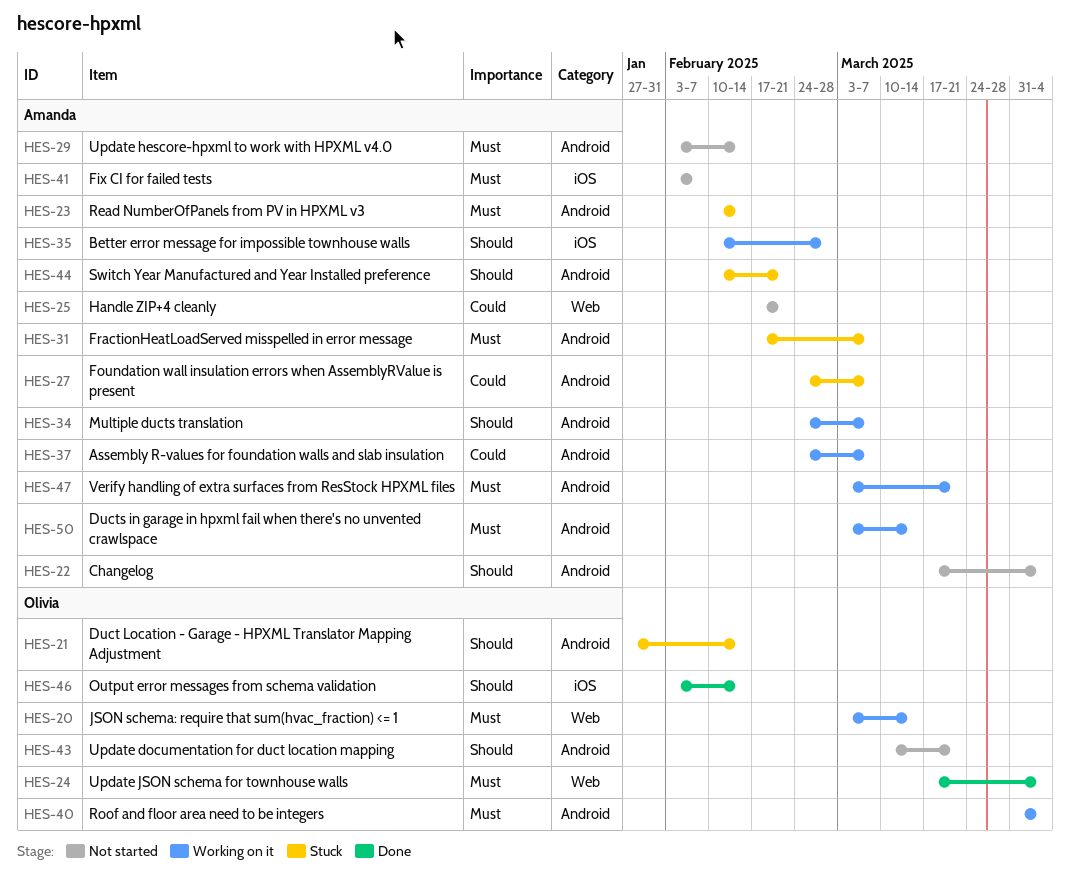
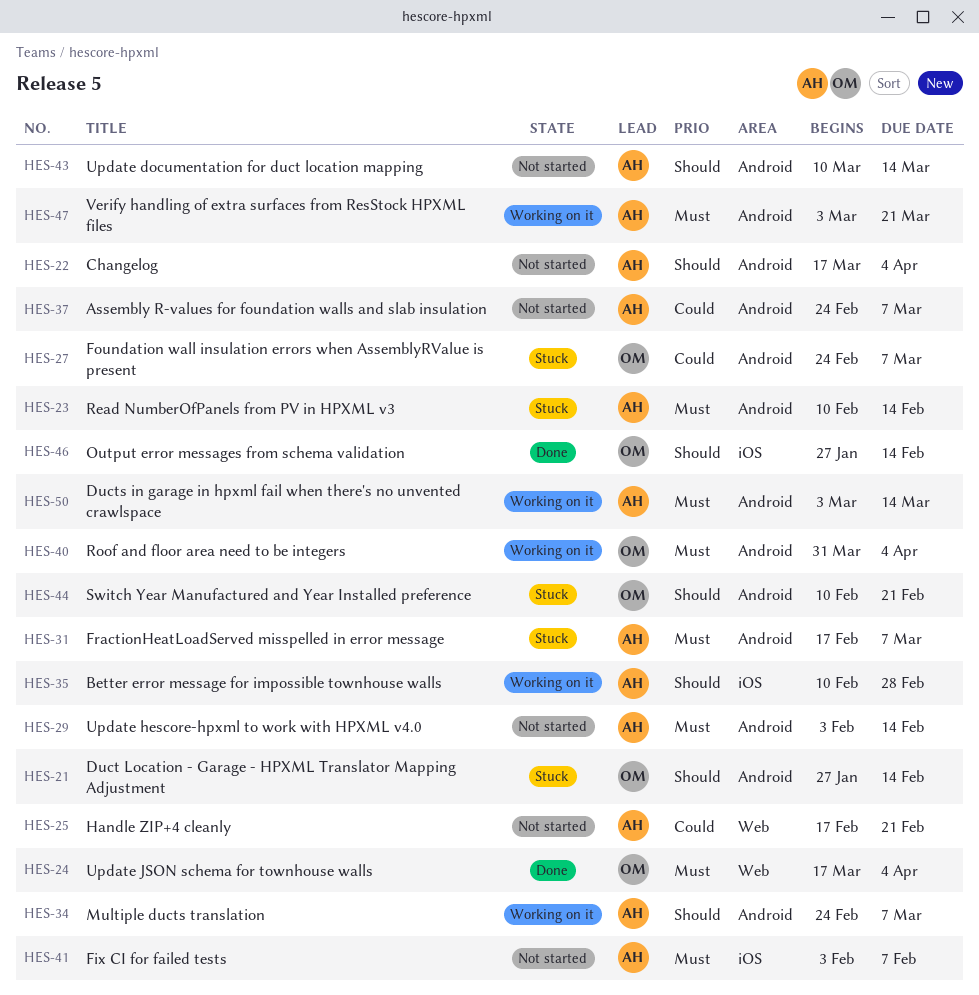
HES-20: present -> none
HES-27, owner: Amanda -> Olivia
HES-37, status: Working on it -> Not started
HES-43, owner: Olivia -> Amanda
HES-43, due: Mar 21 -> Mar 14
HES-44, owner: Amanda -> Olivia
HES-46, start: Feb 3 -> Jan 27

